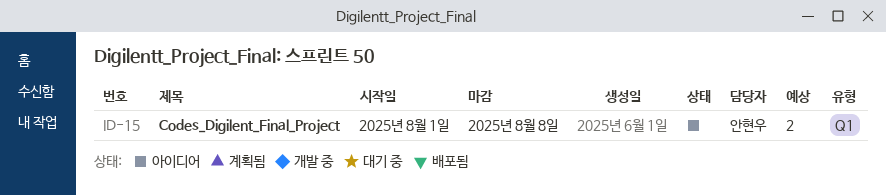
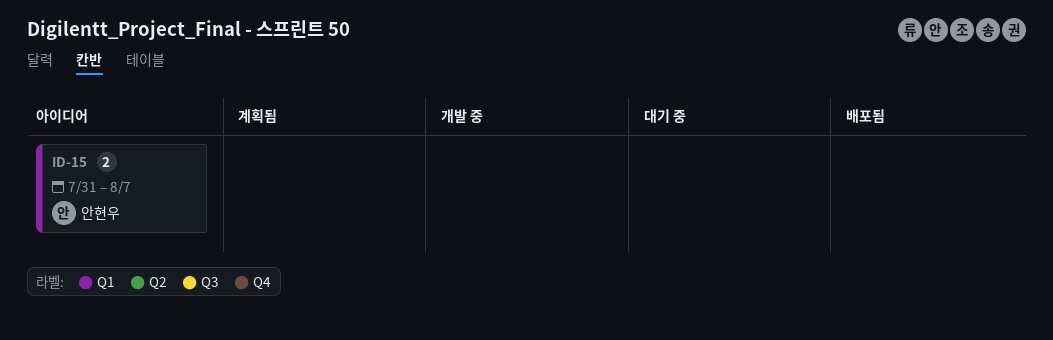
ID-15, start: Aug 1 -> Jul 31
ID-15, due: Aug 8 -> Aug 7

